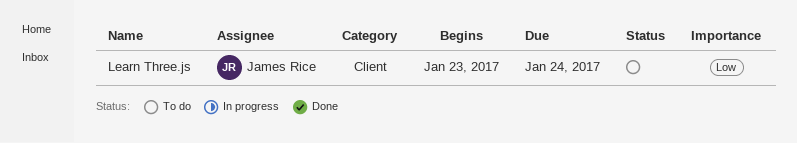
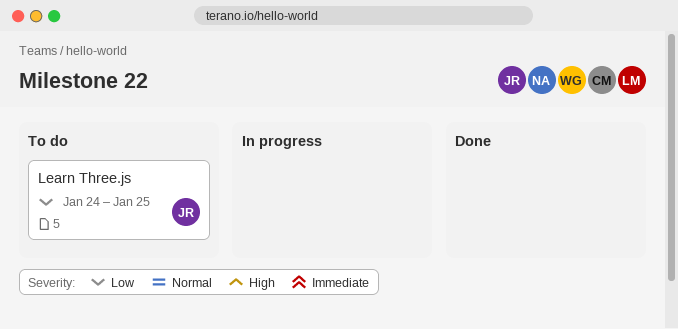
Learn Three.js, start: Jan 23 -> Jan 24
Learn Three.js, due: Jan 24 -> Jan 25

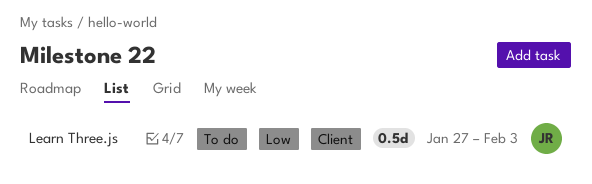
Learn Three.js, start: Jan 24 -> Jan 27
Learn Three.js, due: Jan 25 -> Feb 3

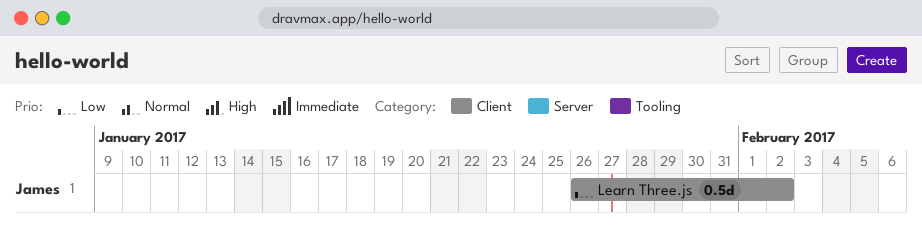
Learn Three.js, start: Jan 27 -> Jan 26
Learn Three.js, due: Feb 3 -> Feb 2

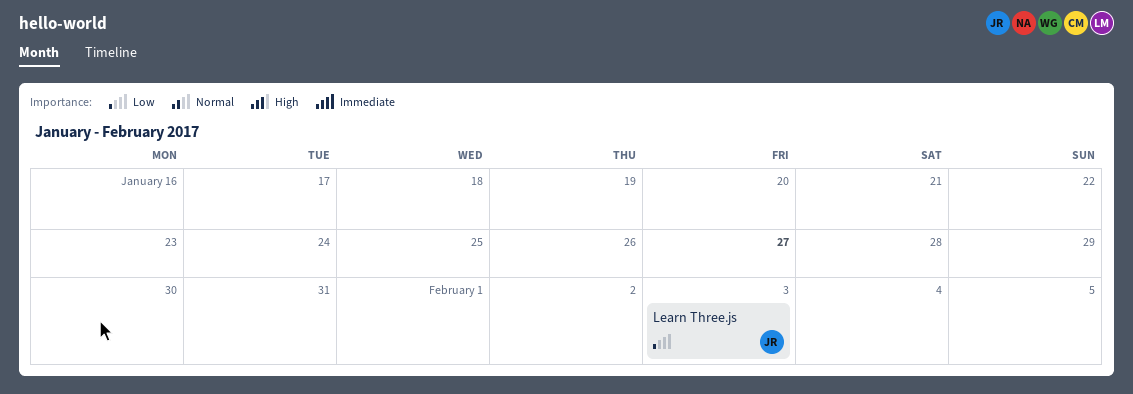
Learn Three.js, due: Feb 2 -> Feb 3

